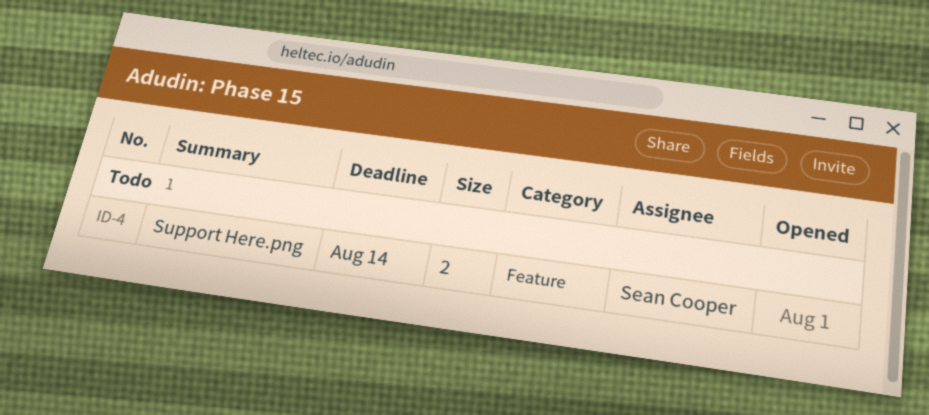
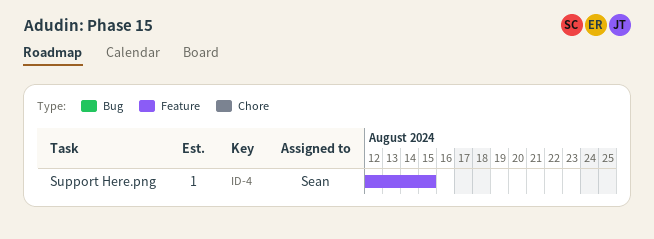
ID-4, estimate: 2 -> 1
ID-4, due: Aug 14 -> Aug 15

